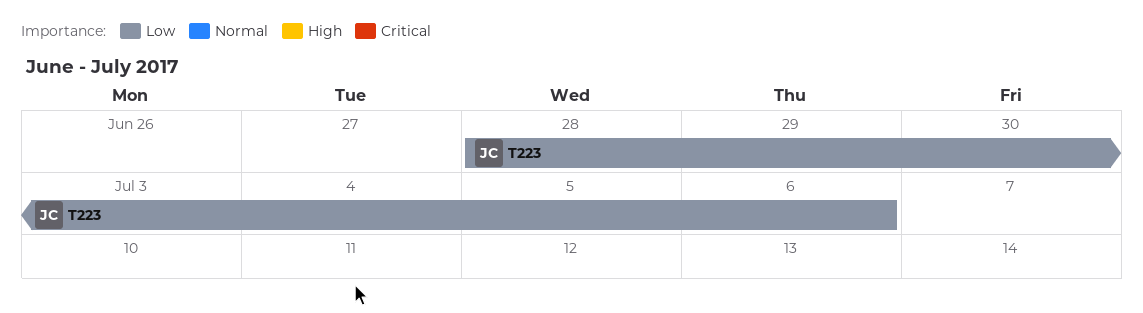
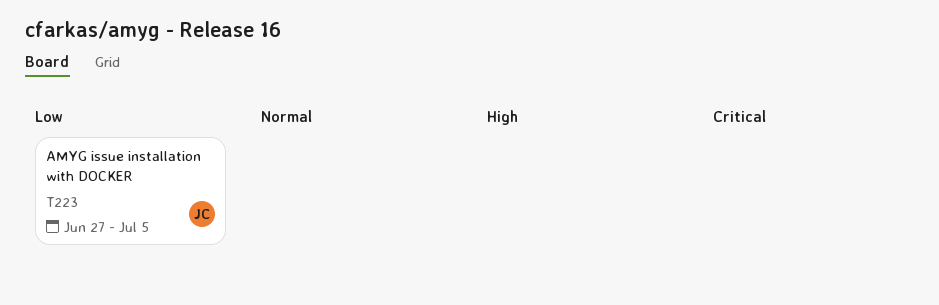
T223, start: Jun 28 -> Jun 27
T223, due: Jul 6 -> Jul 5

